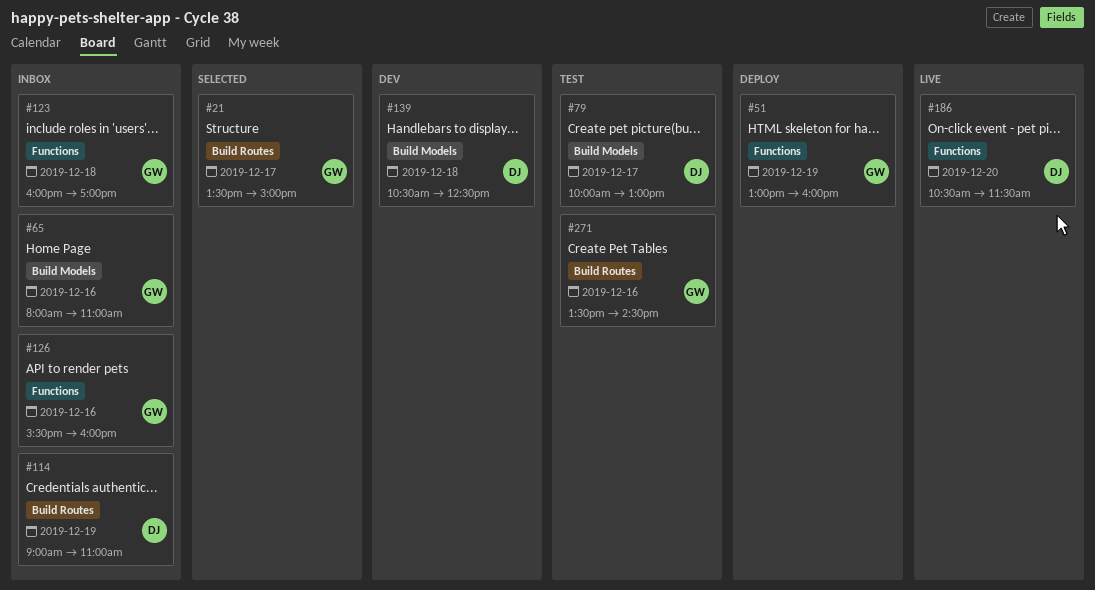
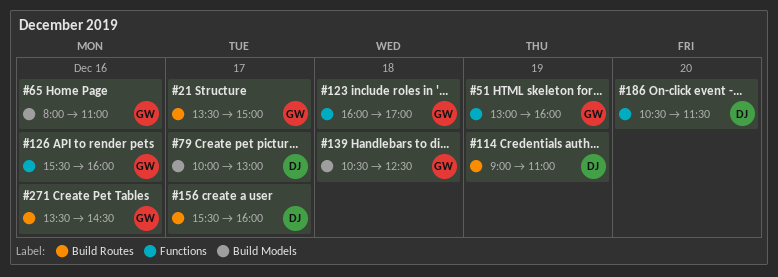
#139, owner: DJ -> GW
#156: none -> present

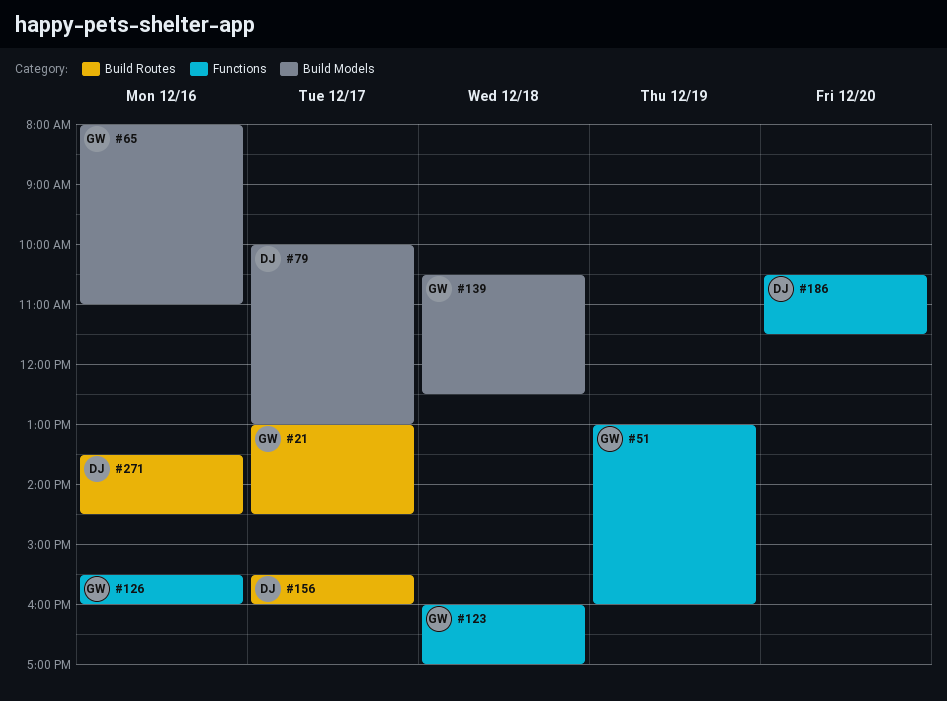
#21, begins: 13:30 -> 13:00
#21, ends: 15:00 -> 14:30
#114: present -> none
#271, owner: GW -> DJ

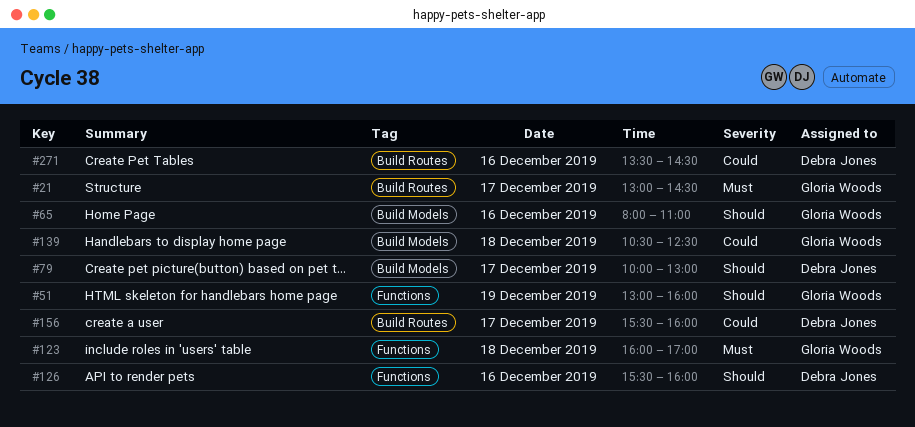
#126, owner: Gloria Woods -> Debra Jones
#186: present -> none

